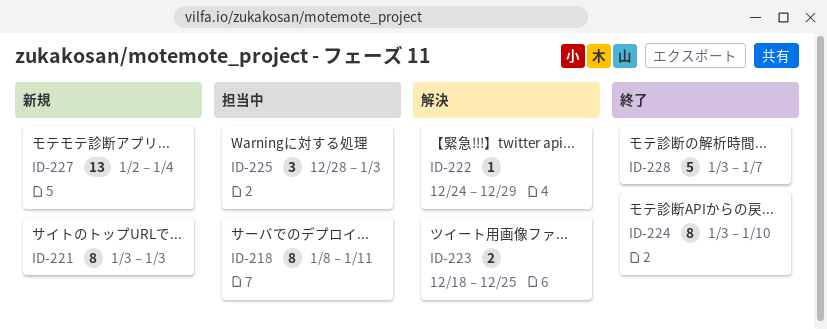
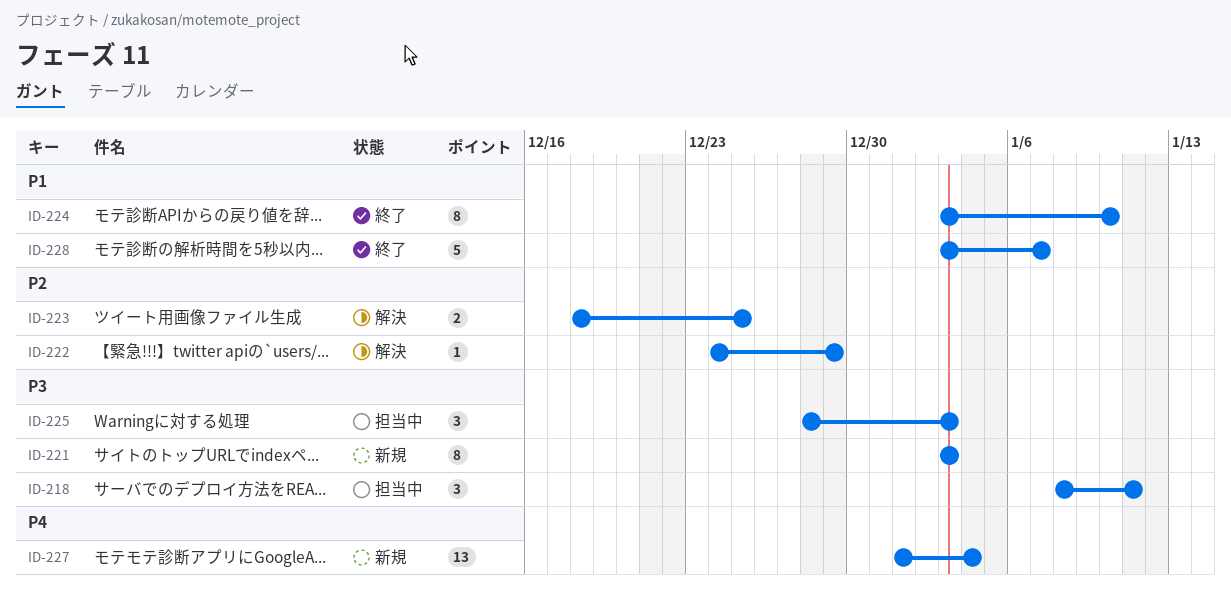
ID-218, estimate: 8 -> 3
ID-227, start: Jan 2 -> Jan 1

